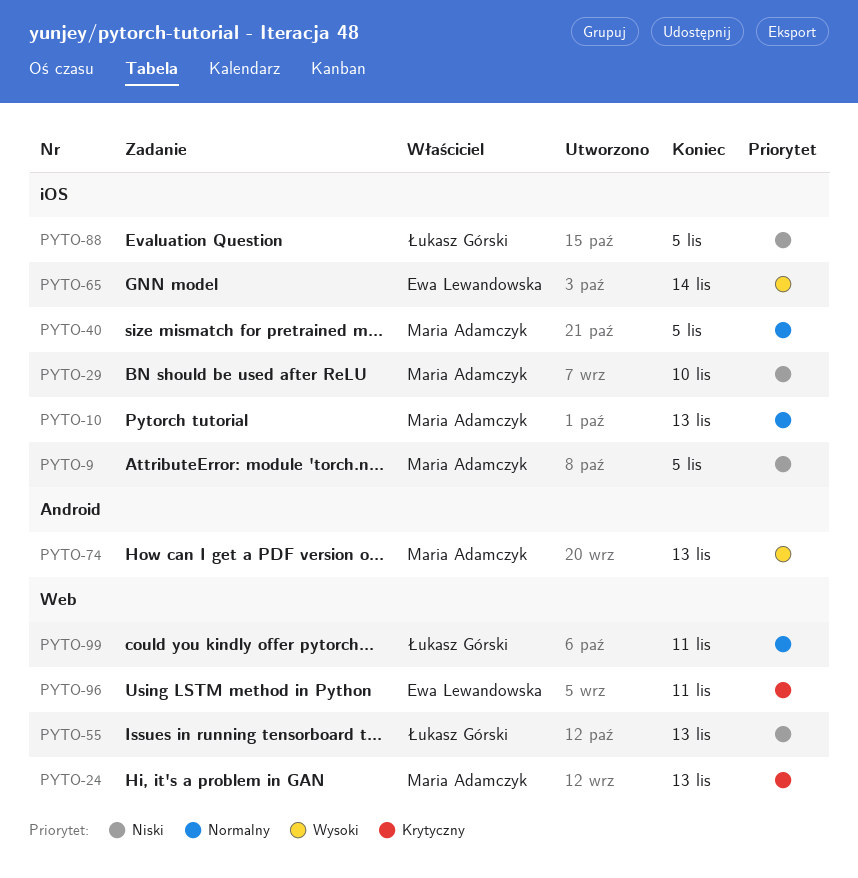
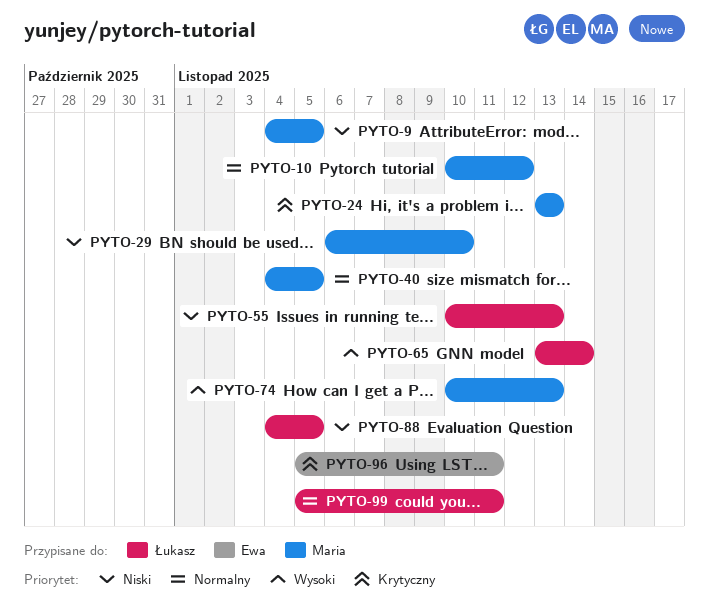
PYTO-10, due: Nov 13 -> Nov 12
PYTO-65, owner: Ewa Lewandowska -> Łukasz Górski

